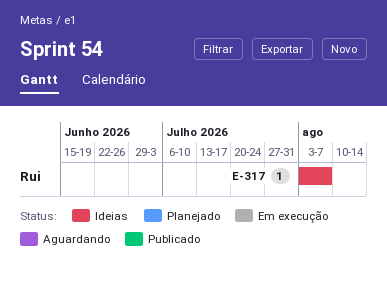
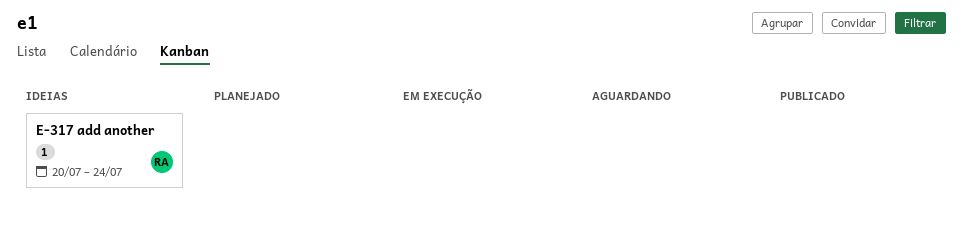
E-317, start: Aug 3 -> Jul 20
E-317, due: Aug 7 -> Jul 24

